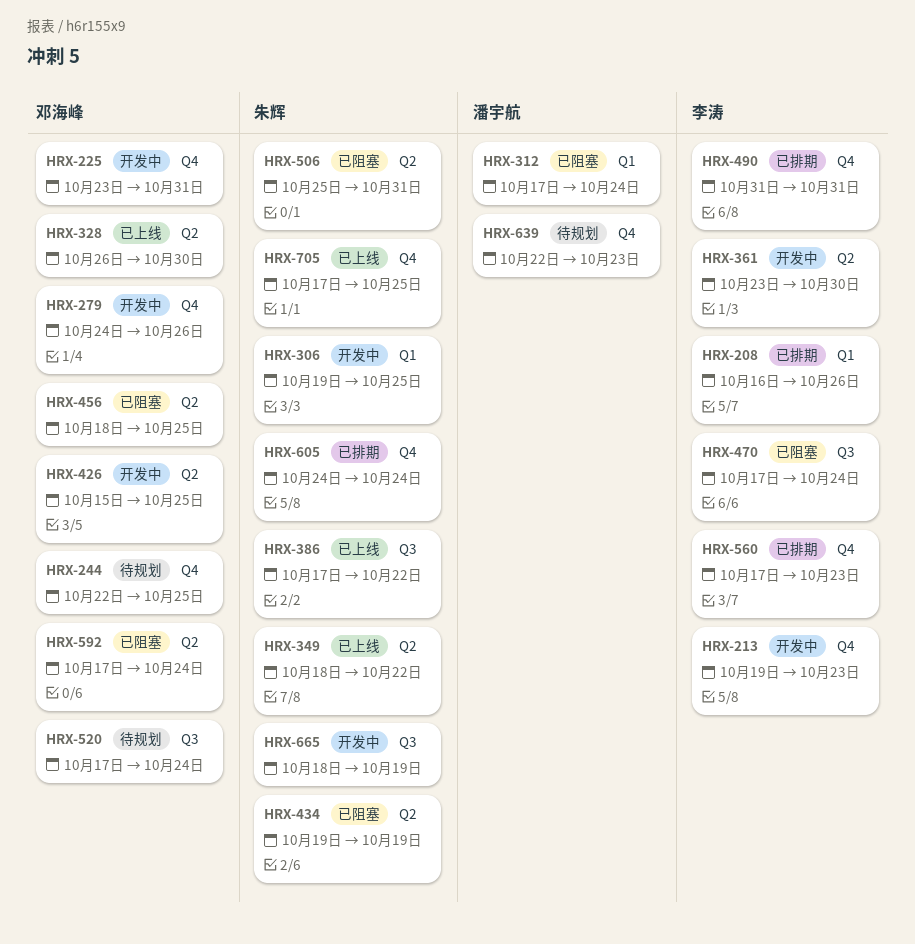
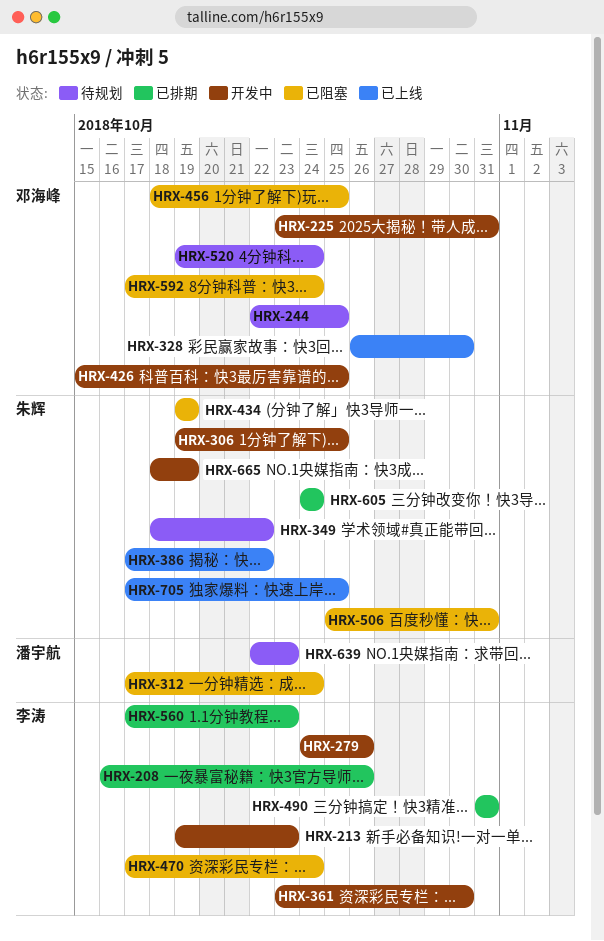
HRX-279, owner: 邓海峰 -> 李涛
HRX-349, status: 已上线 -> 待规划
HRX-520, start: Oct 17 -> Oct 19

